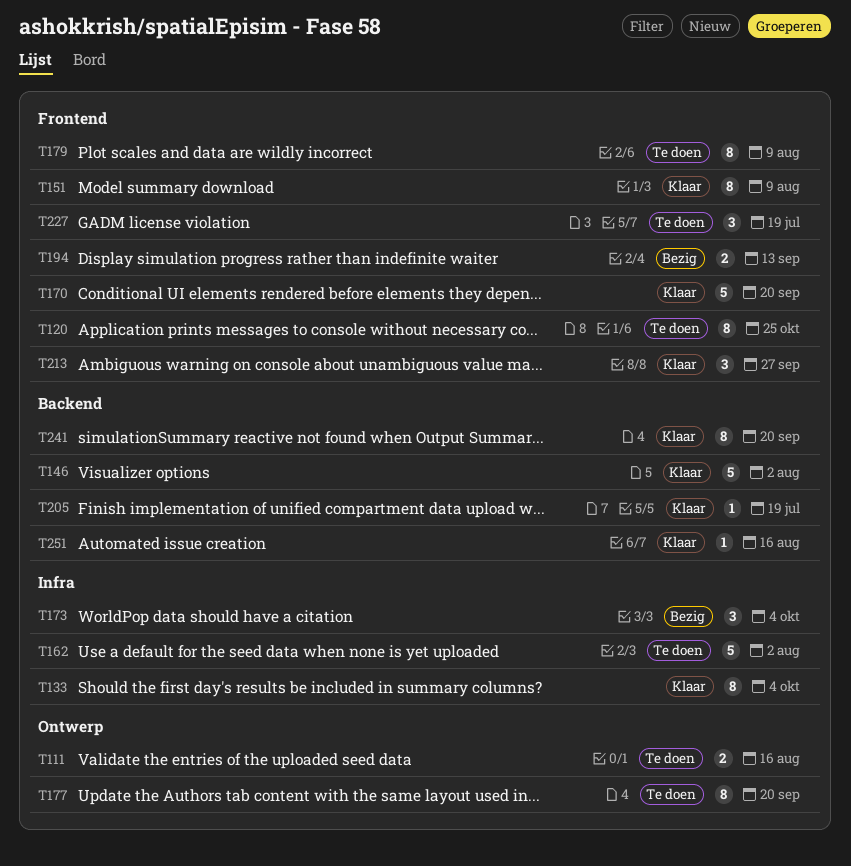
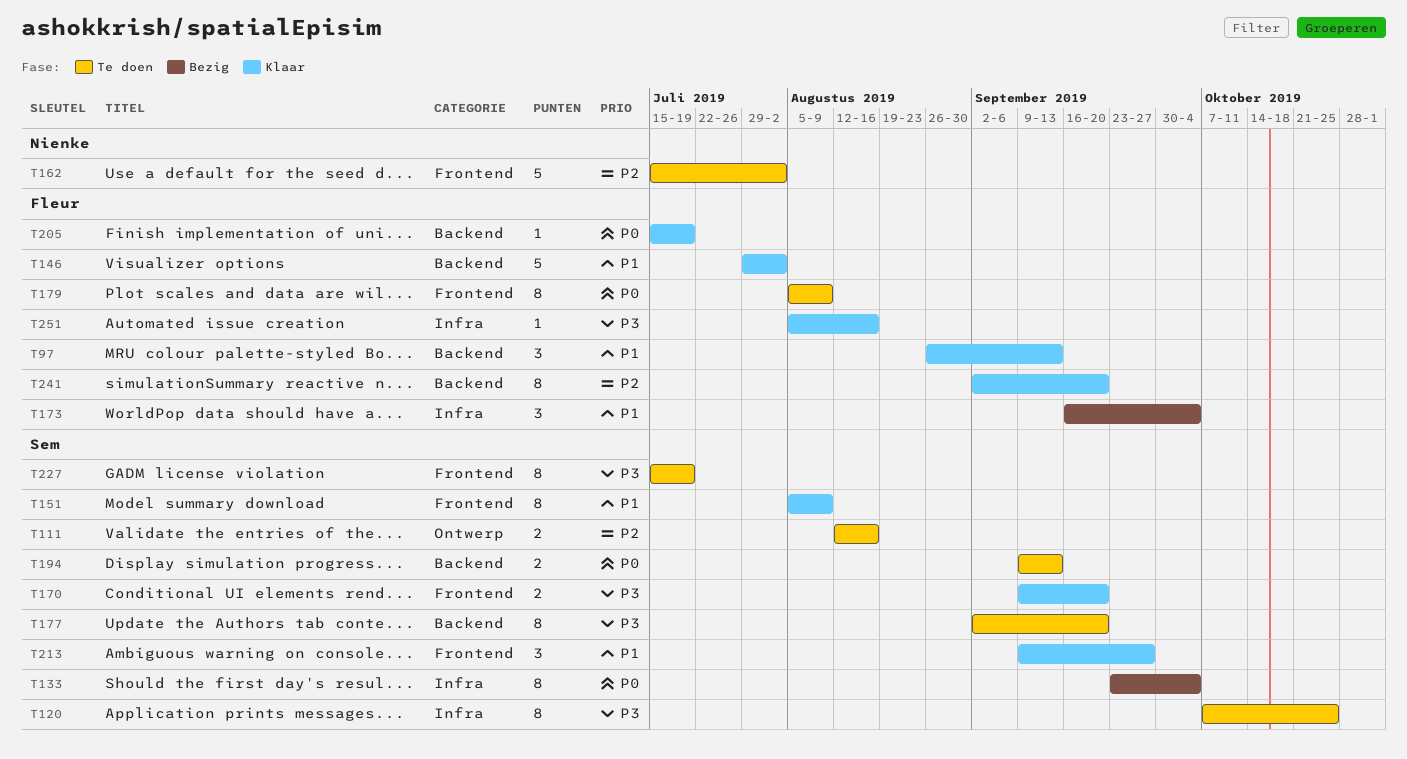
T97: none -> present
T120, label: Frontend -> Infra
T133, status: Klaar -> Bezig
T162, label: Infra -> Frontend
T170, estimate: 5 -> 2
T177, label: Ontwerp -> Backend
T194, status: Bezig -> Te doen
T194, label: Frontend -> Backend
T227, estimate: 3 -> 8
T251, label: Backend -> Infra

